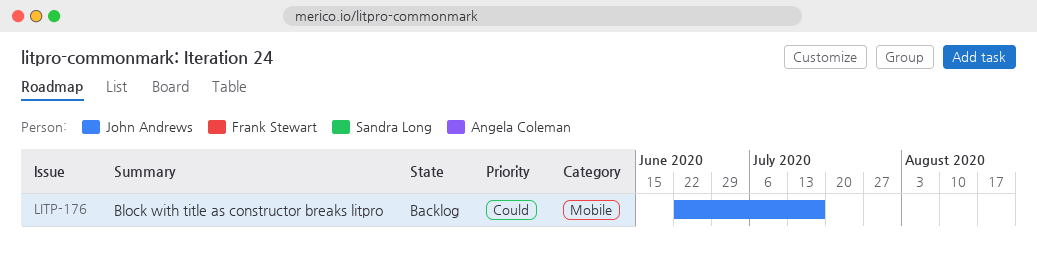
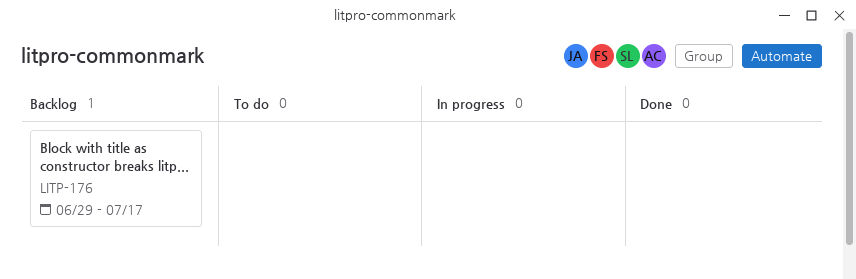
LITP-176, start: Jun 22 -> Jun 29

